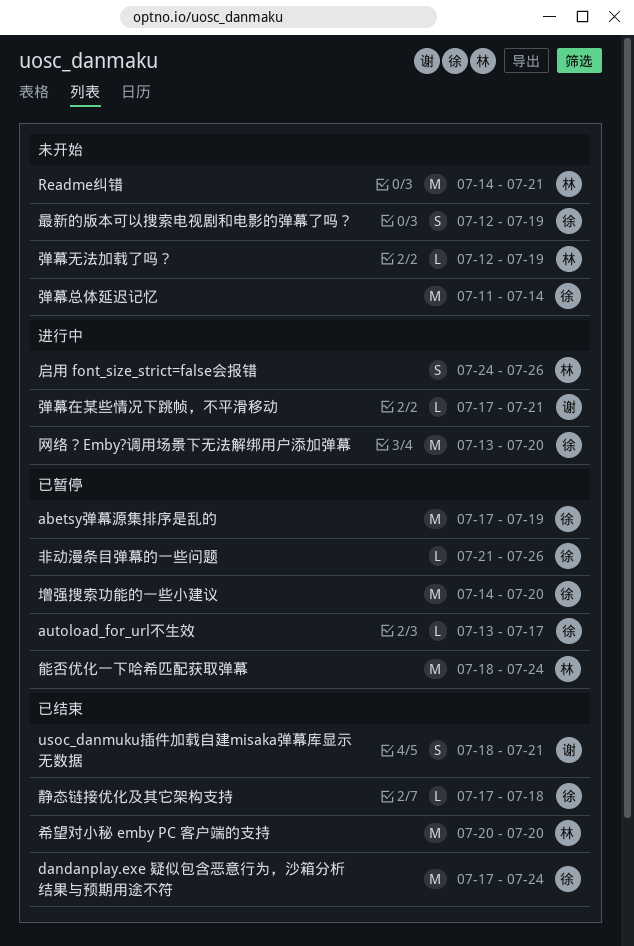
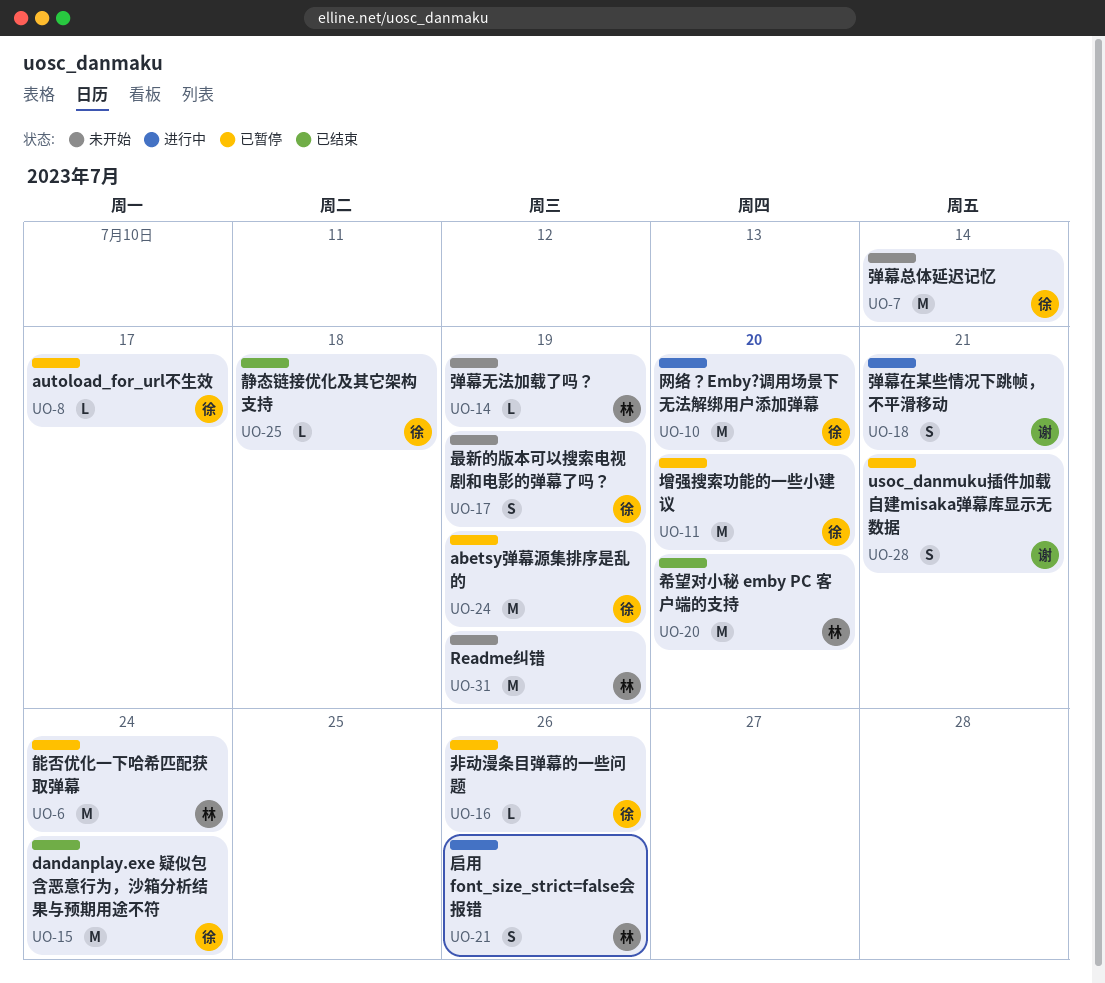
Readme纠错, due: Jul 21 -> Jul 19
usoc_danmuku插件加载自建misaka弹幕库显示无数据, status: 已结束 -> 已暂停
弹幕在某些情况下跳帧，不平滑移动, estimate: L -> S

